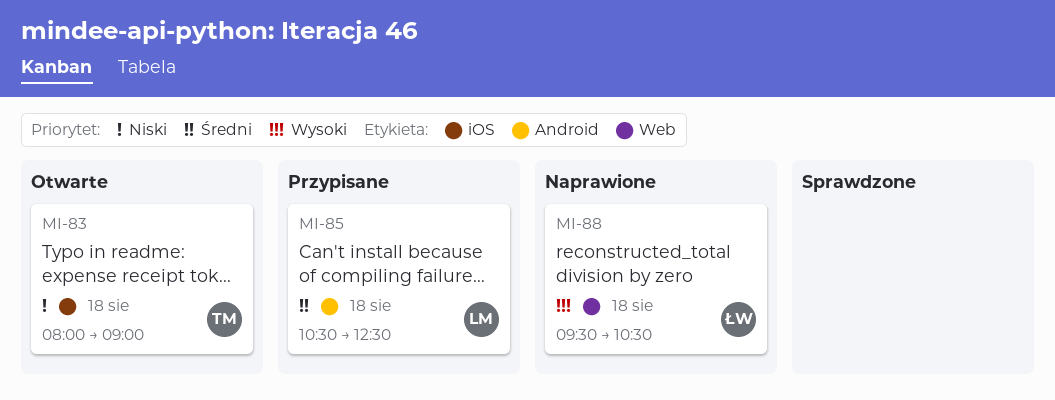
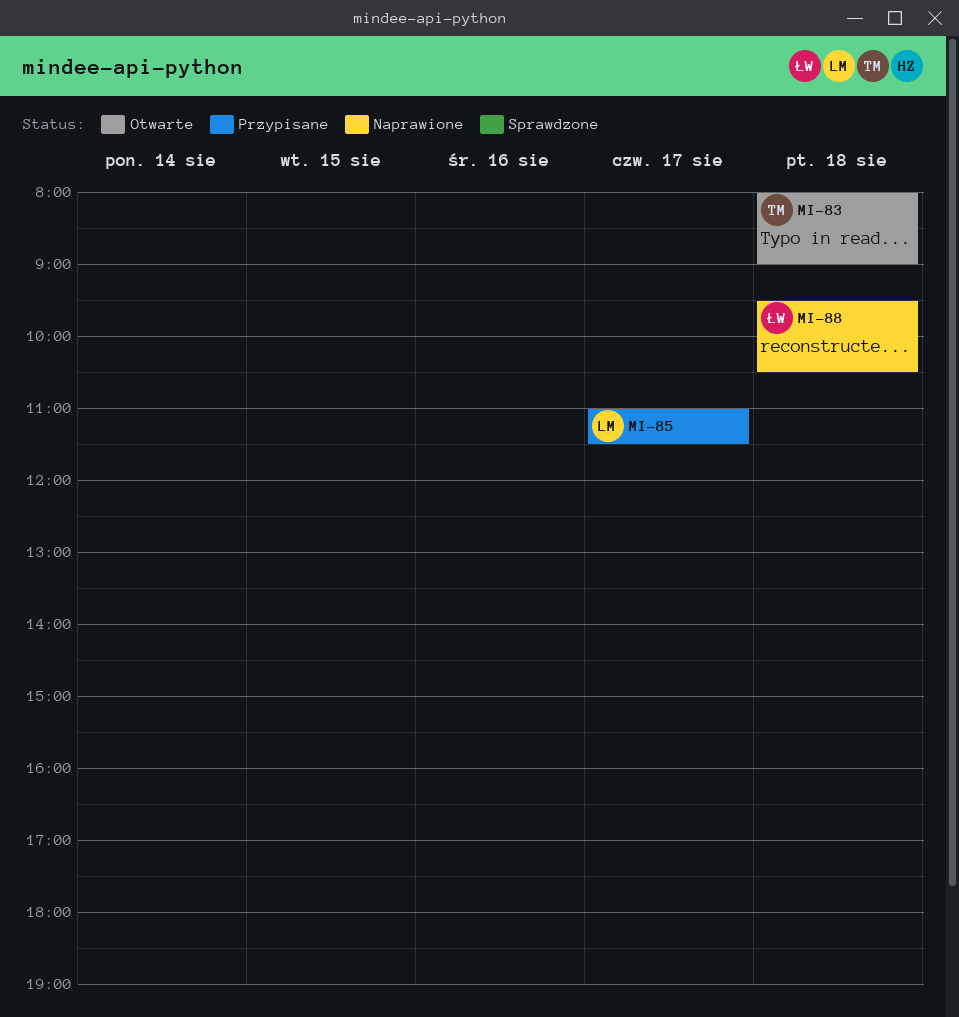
MI-85, day: Aug 18 -> Aug 17
MI-85, begins: 10:30 -> 11:00
MI-85, ends: 12:30 -> 11:30

